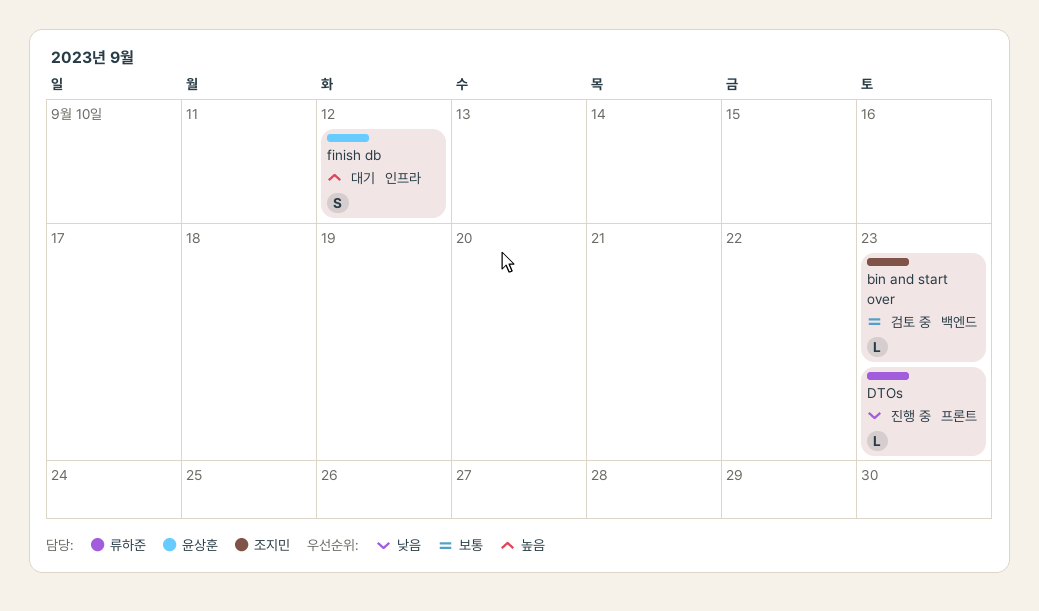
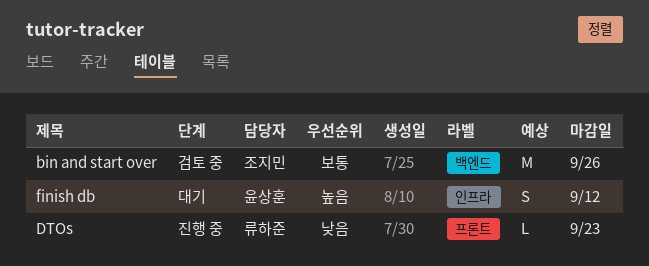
bin and start over, estimate: L -> M
bin and start over, due: Sep 23 -> Sep 26

